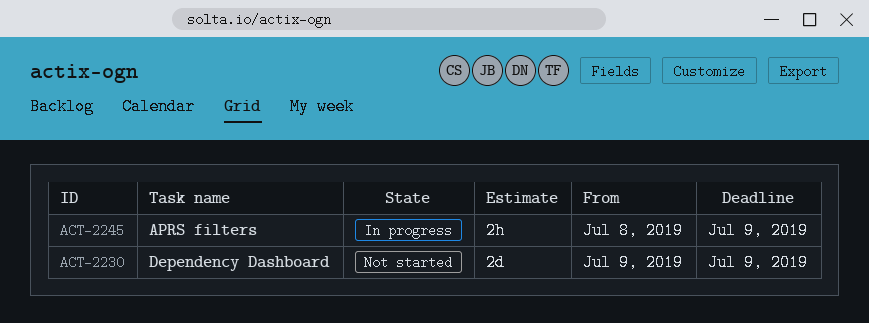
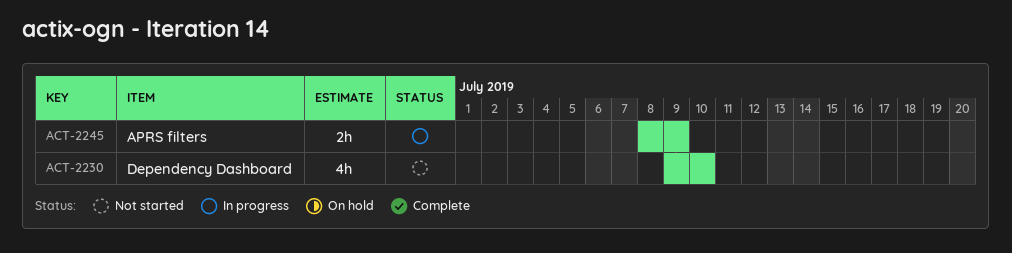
ACT-2230, estimate: 2d -> 4h
ACT-2230, due: Jul 9 -> Jul 10

